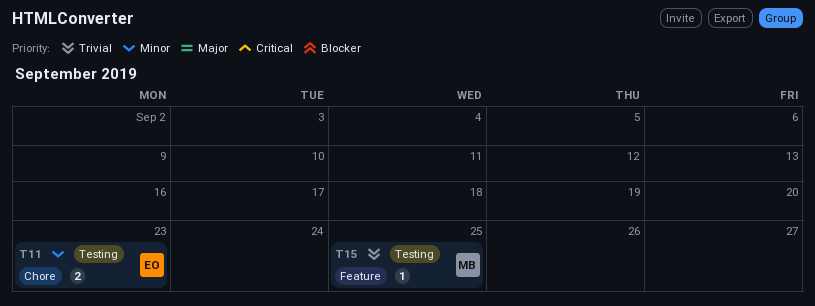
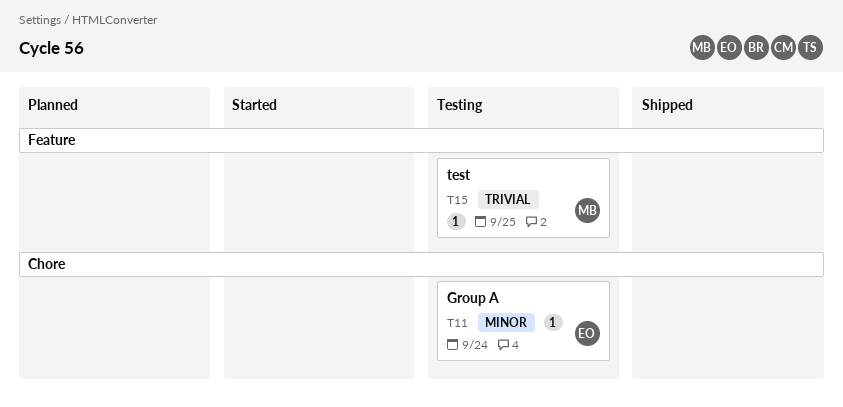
T11, estimate: 2 -> 1
T11, due: Sep 23 -> Sep 24

